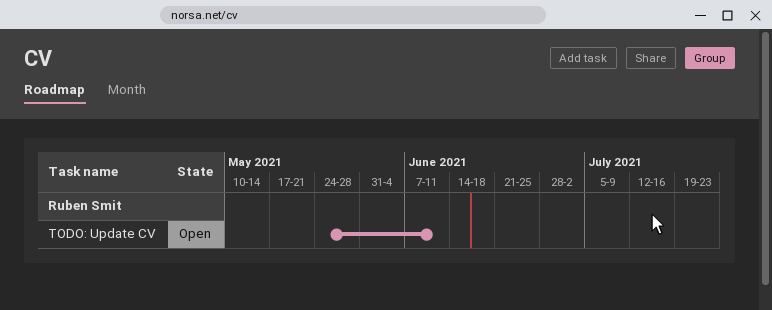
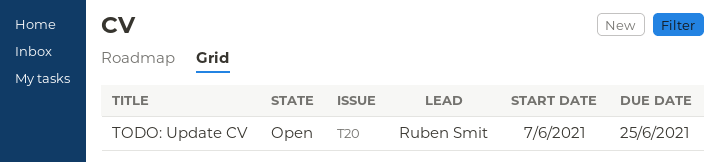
TODO: Update CV, start: May 24 -> Jun 7
TODO: Update CV, due: Jun 11 -> Jun 25

